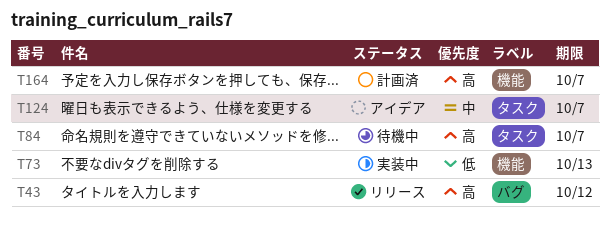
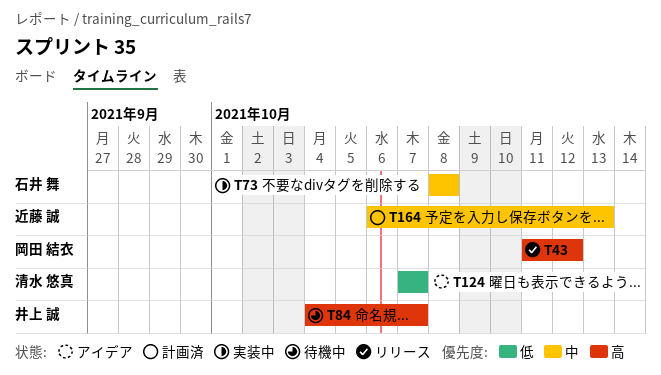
T73, priority: 低 -> 中
T73, due: Oct 13 -> Oct 8
T124, priority: 中 -> 低
T164, priority: 高 -> 中
T164, due: Oct 7 -> Oct 13

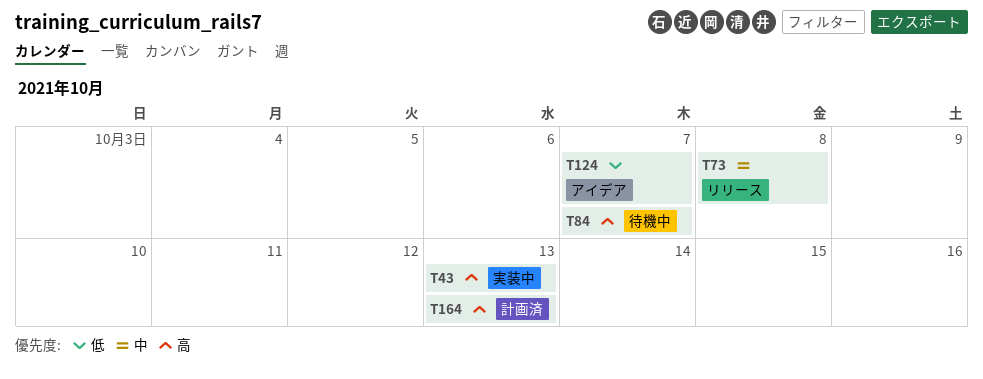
T43, status: リリース -> 実装中
T43, due: Oct 12 -> Oct 13
T73, status: 実装中 -> リリース
T164, priority: 中 -> 高

